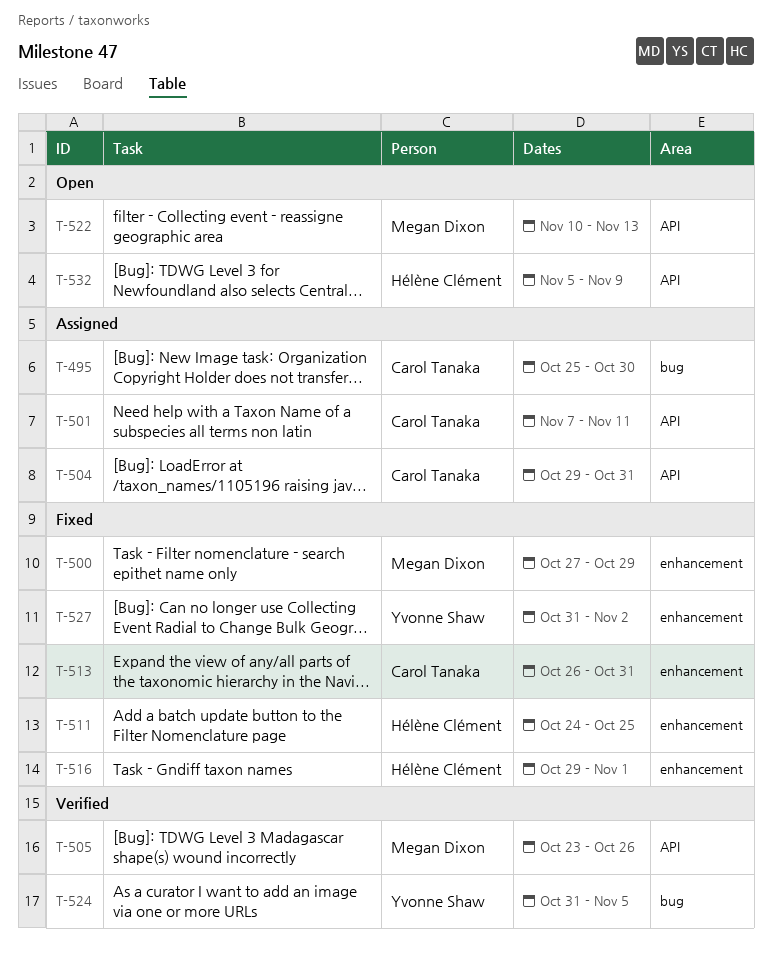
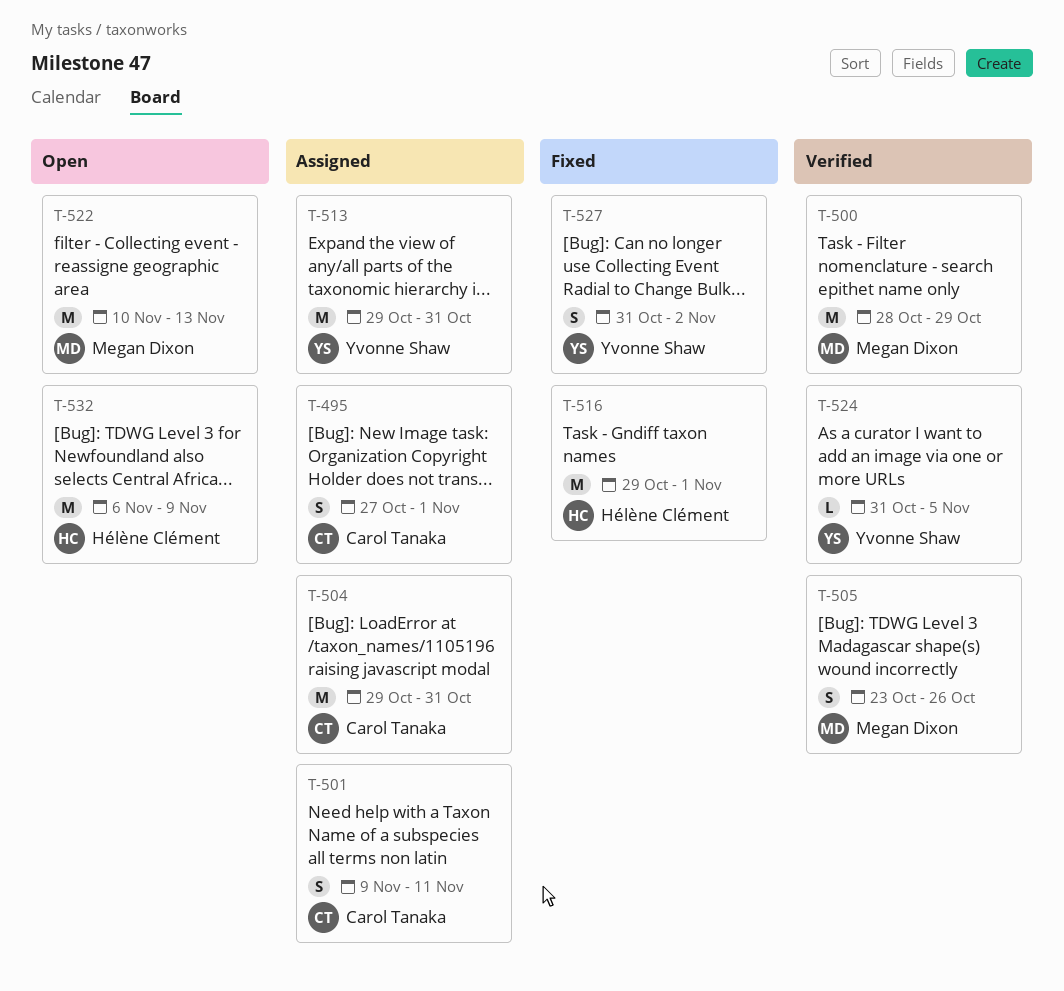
T-495, start: Oct 25 -> Oct 27
T-495, due: Oct 30 -> Nov 1
T-500, status: Fixed -> Verified
T-500, start: Oct 27 -> Oct 28
T-501, start: Nov 7 -> Nov 9
T-511: present -> none
T-513, status: Fixed -> Assigned
T-513, owner: Carol Tanaka -> Yvonne Shaw
T-513, start: Oct 26 -> Oct 29
T-532, start: Nov 5 -> Nov 6

